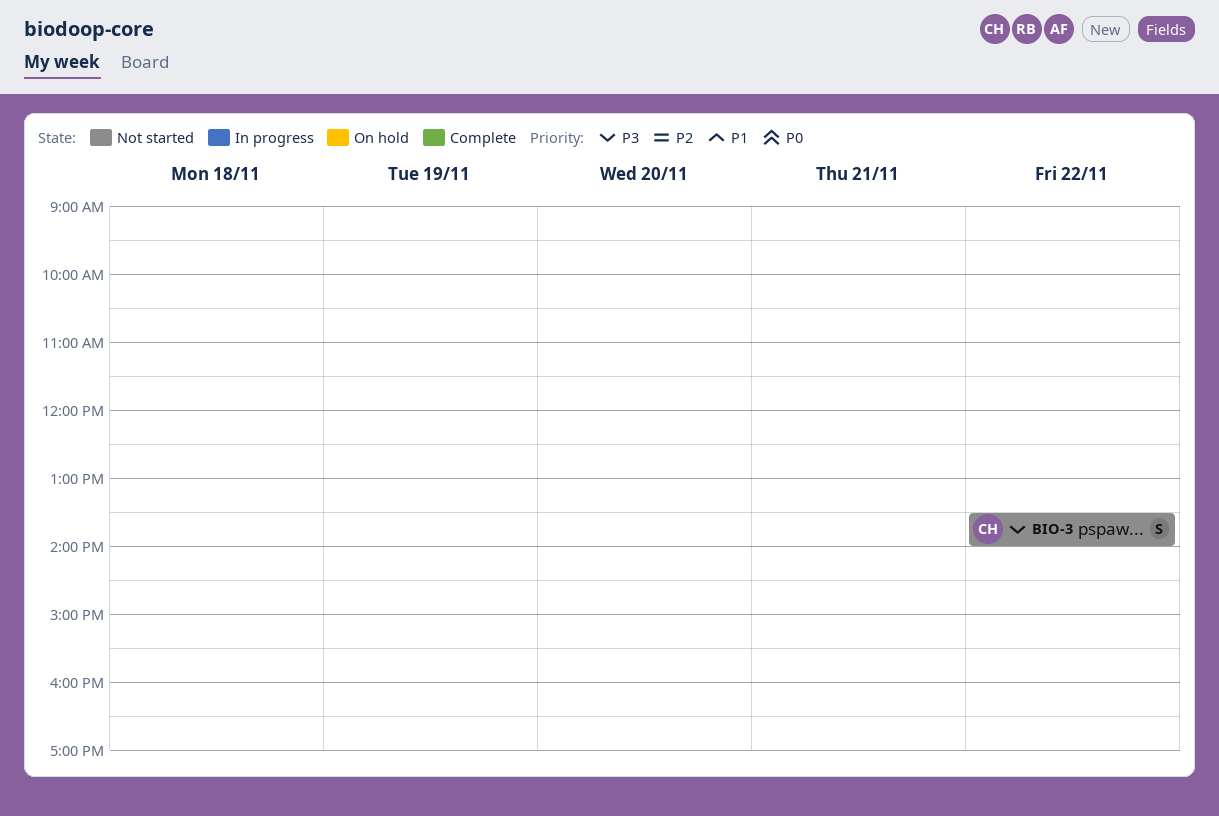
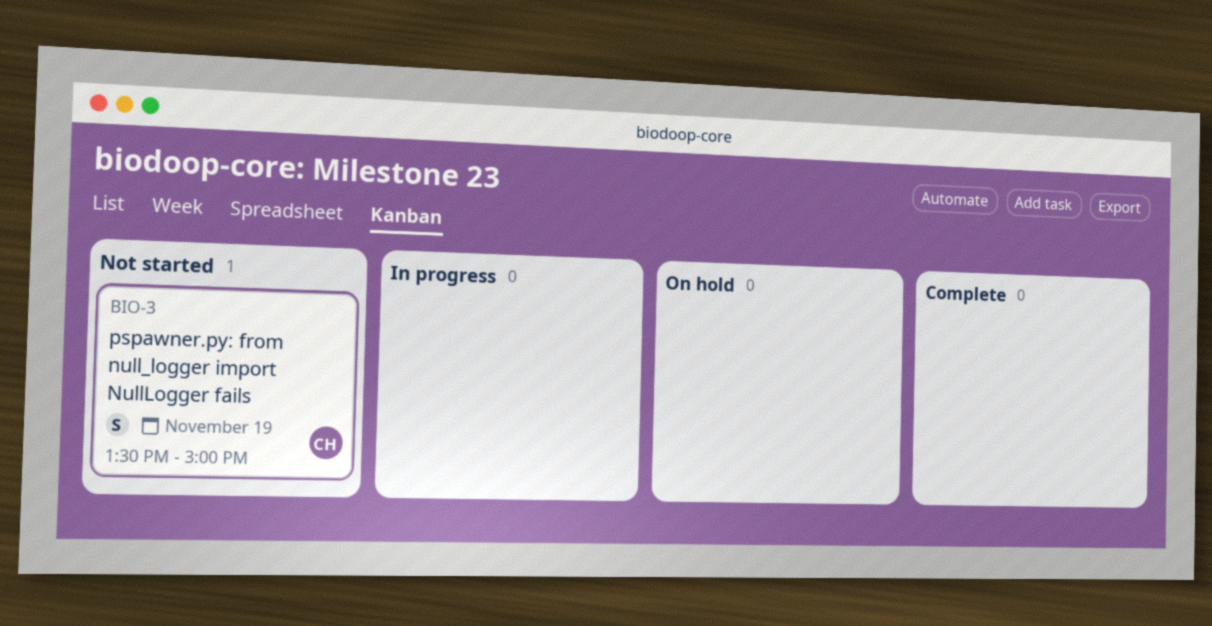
BIO-3, day: Nov 22 -> Nov 19
BIO-3, ends: 14:00 -> 15:00

